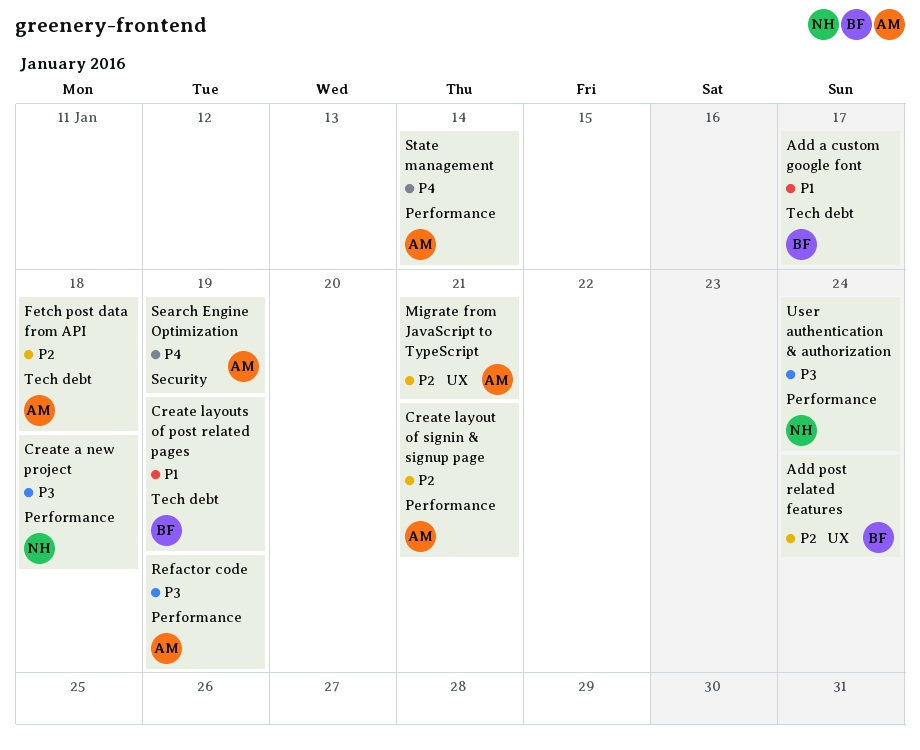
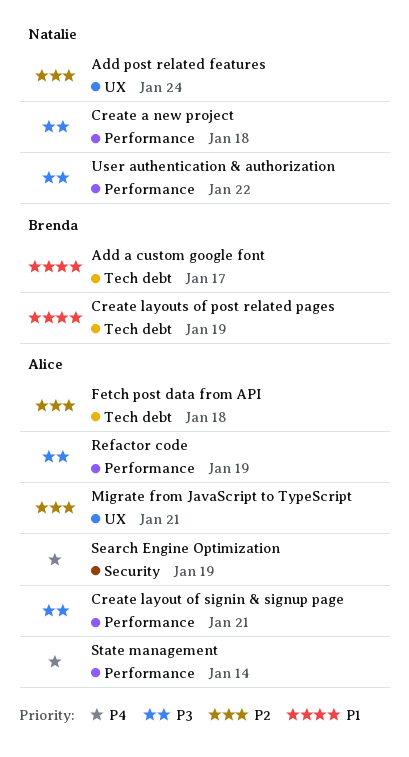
Add post related features, owner: Brenda -> Natalie
Create layout of signin & signup page, priority: P2 -> P3
User authentication & authorization, due: Jan 24 -> Jan 22

